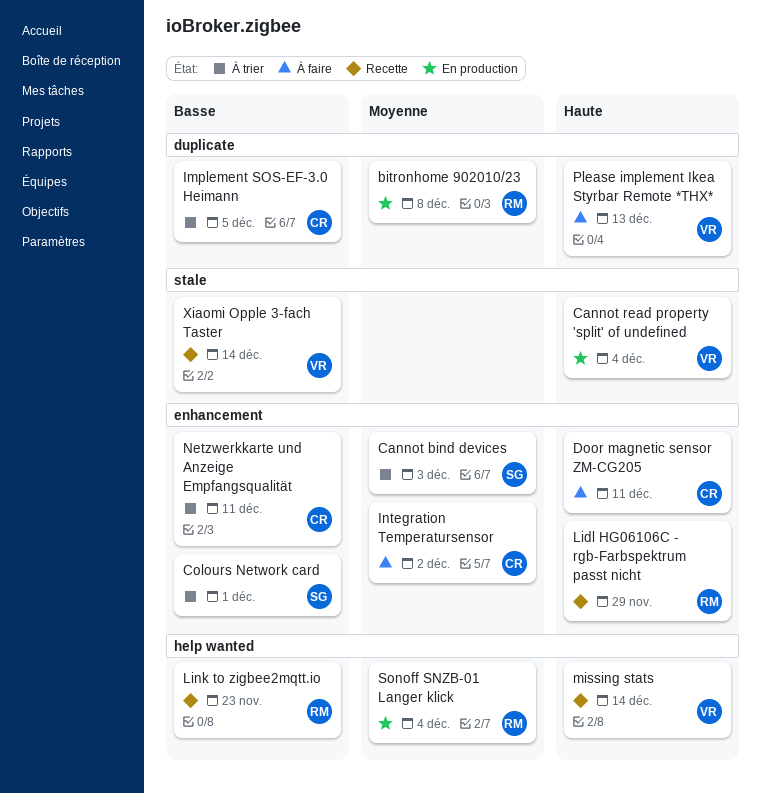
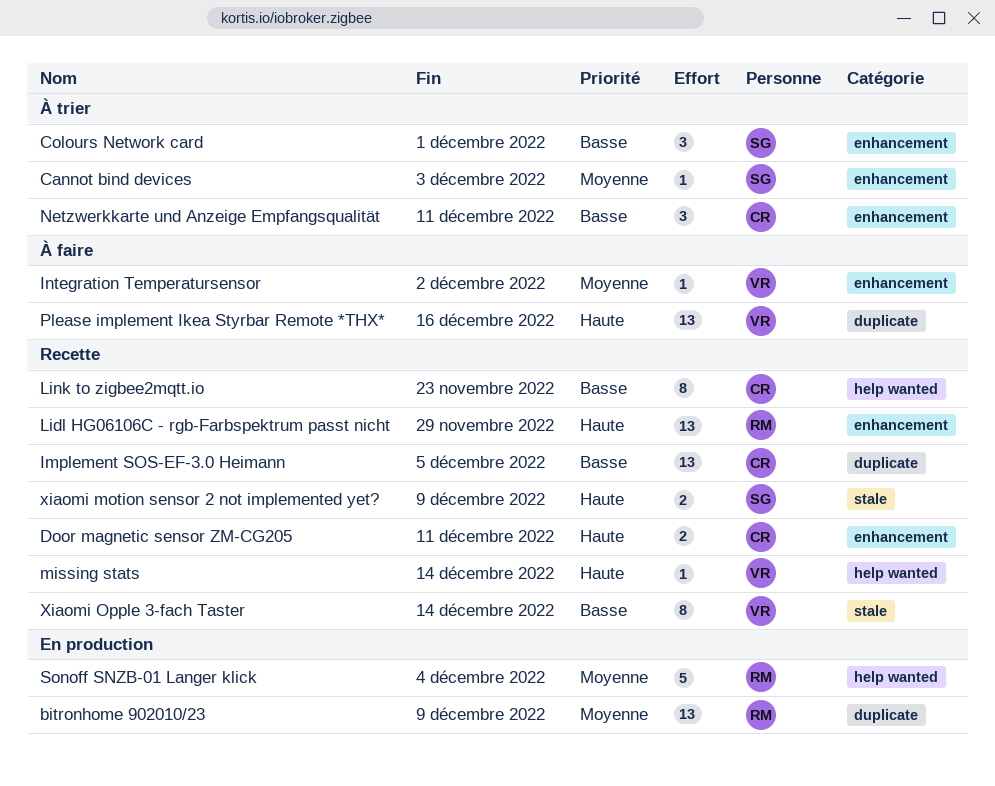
bitronhome 902010/23, due: Dec 8 -> Dec 9
Cannot read property 'split' of undefined: present -> none
Door magnetic sensor ZM-CG205, status: À faire -> Recette
Implement SOS-EF-3.0 Heimann, status: À trier -> Recette
Integration Temperatursensor, owner: CR -> VR
Link to zigbee2mqtt.io, owner: RM -> CR
Please implement Ikea Styrbar Remote *THX*, due: Dec 13 -> Dec 16
xiaomi motion sensor 2 not implemented yet?: none -> present

